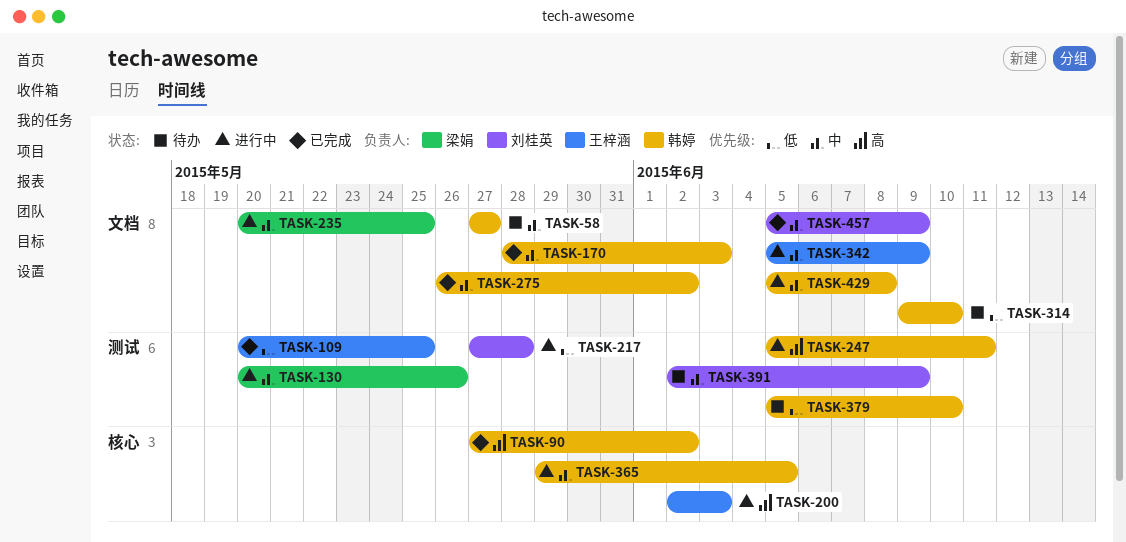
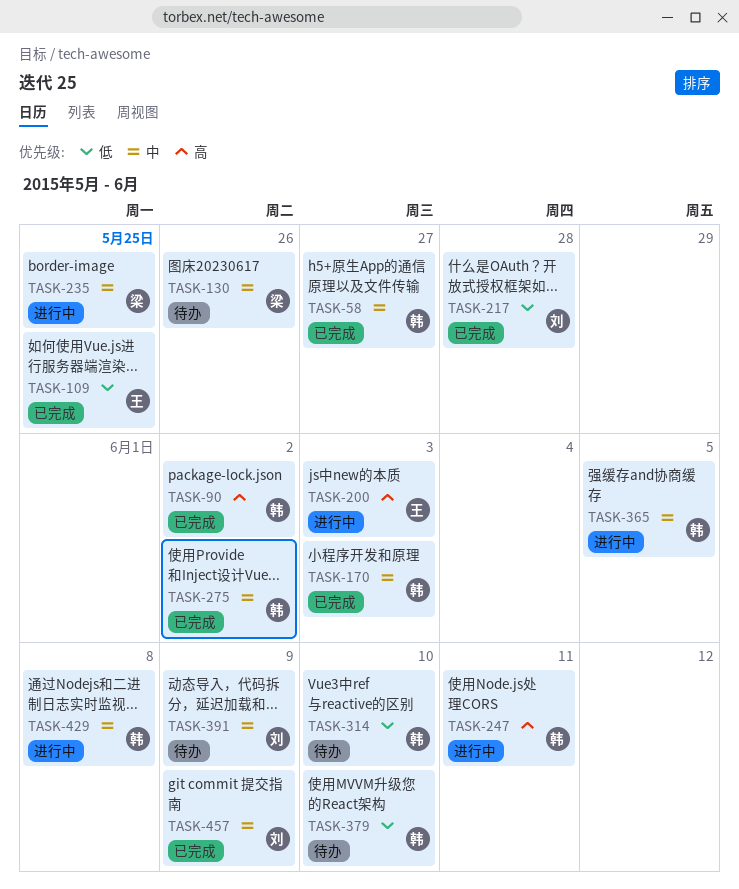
TASK-58, status: 待办 -> 已完成
TASK-130, status: 进行中 -> 待办
TASK-217, status: 进行中 -> 已完成
TASK-342: present -> none

